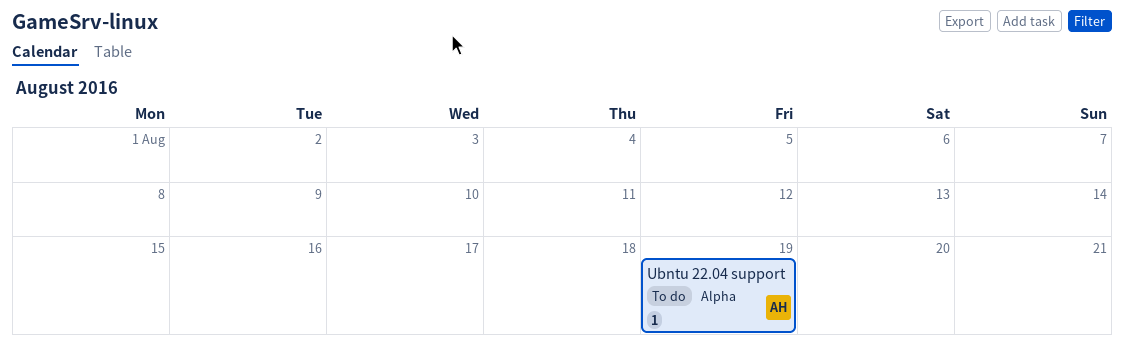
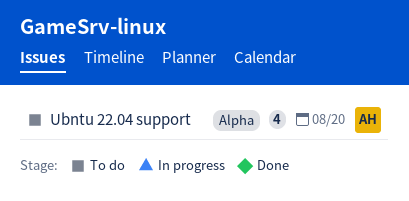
Ubntu 22.04 support, estimate: 1 -> 4
Ubntu 22.04 support, due: Aug 19 -> Aug 20

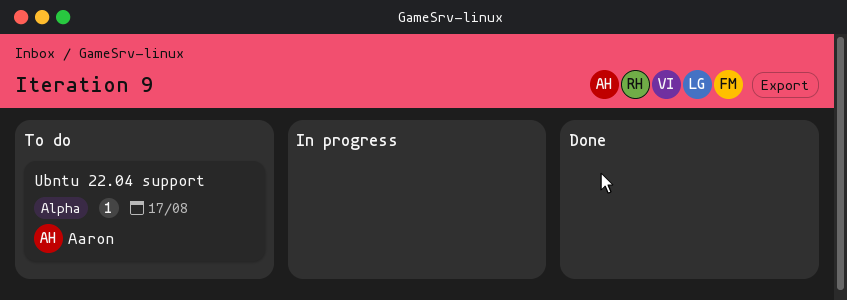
Ubntu 22.04 support, estimate: 4 -> 1
Ubntu 22.04 support, due: Aug 20 -> Aug 17

